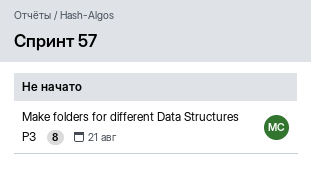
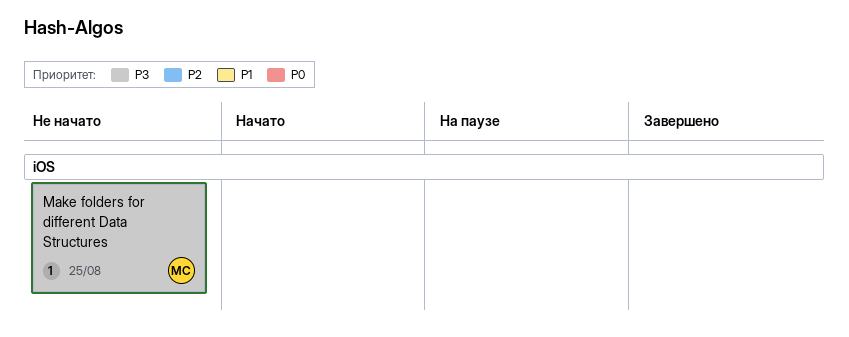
Make folders for different Data Structures, estimate: 8 -> 1
Make folders for different Data Structures, due: Aug 21 -> Aug 25

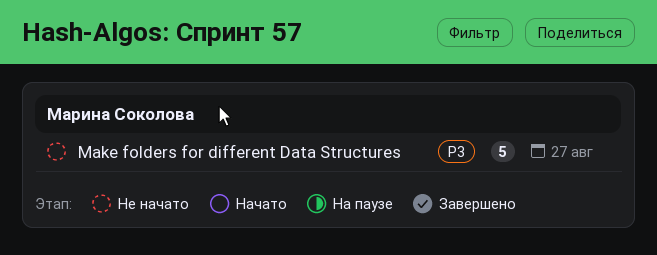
Make folders for different Data Structures, estimate: 1 -> 5
Make folders for different Data Structures, due: Aug 25 -> Aug 27

